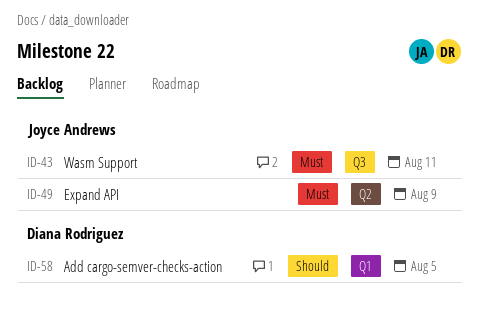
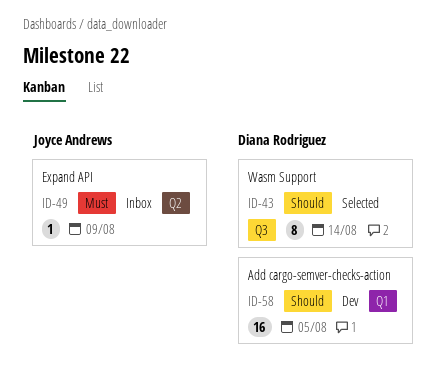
ID-43, owner: Joyce Andrews -> Diana Rodriguez
ID-43, priority: Must -> Should
ID-43, due: Aug 11 -> Aug 14

